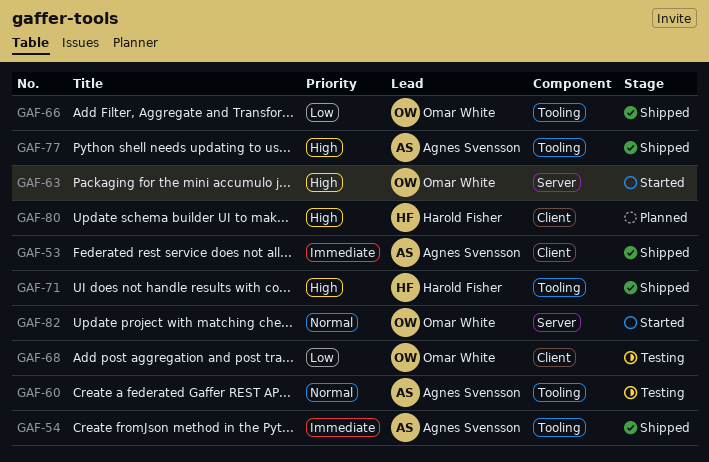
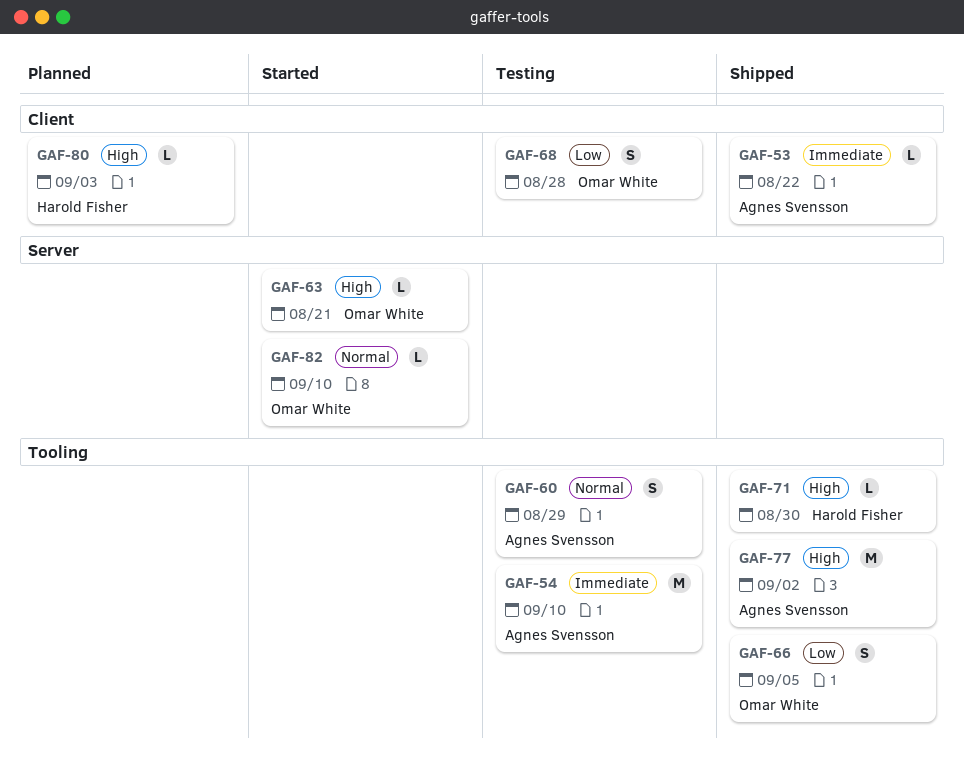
GAF-54, status: Shipped -> Testing

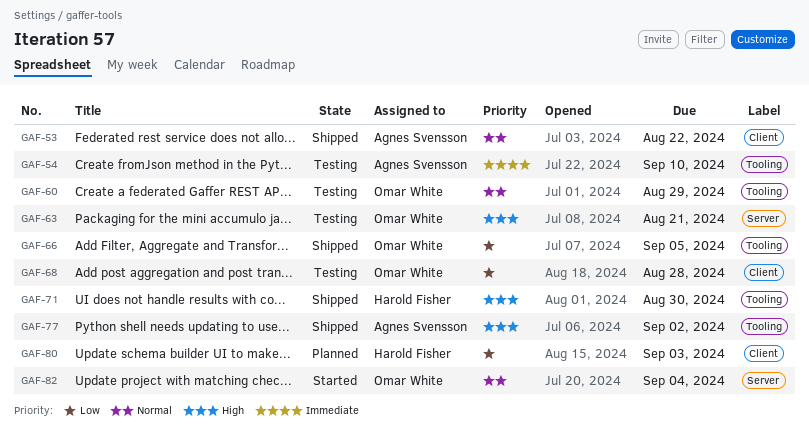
GAF-53, priority: Immediate -> Normal
GAF-60, owner: Agnes Svensson -> Omar White
GAF-63, status: Started -> Testing
GAF-80, priority: High -> Low
GAF-82, due: Sep 10 -> Sep 4

